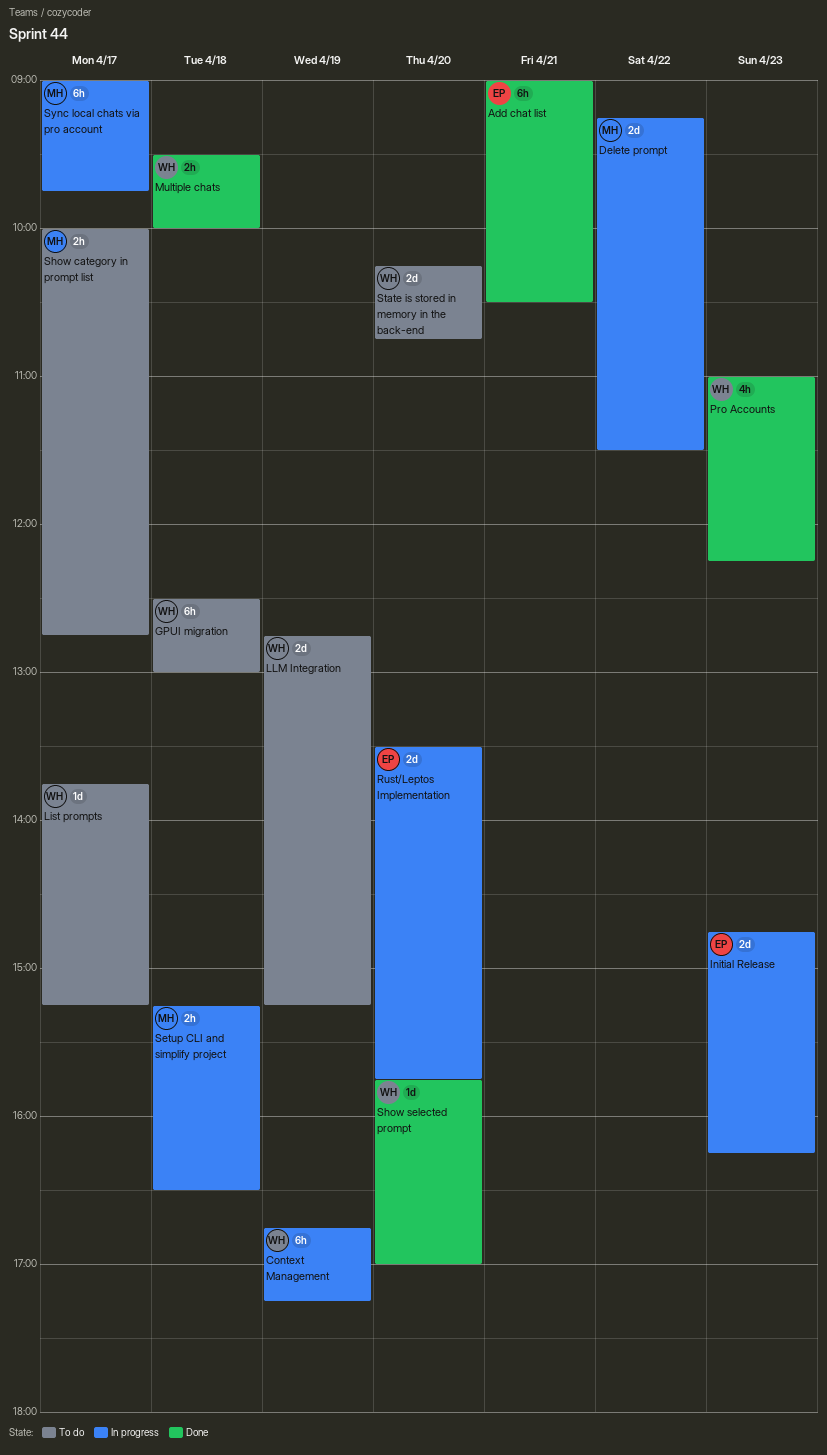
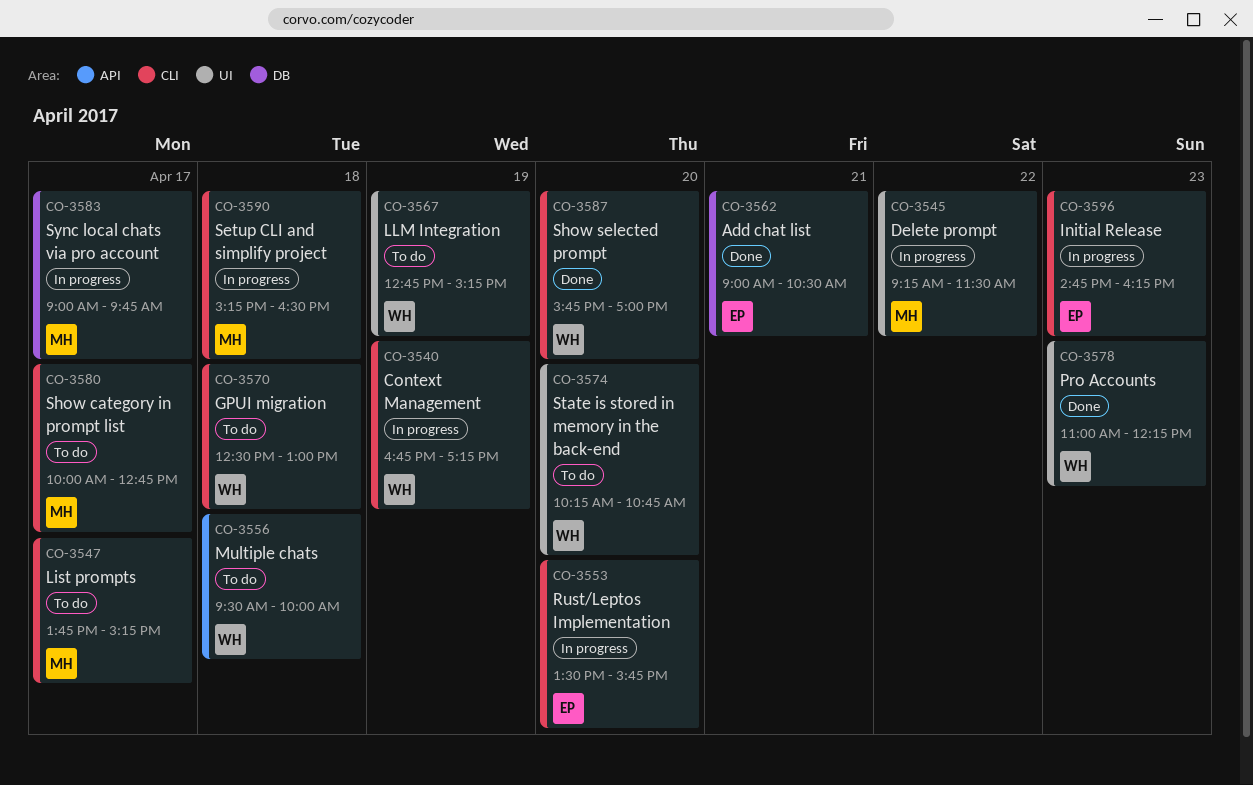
List prompts, owner: WH -> MH
Multiple chats, status: Done -> To do

